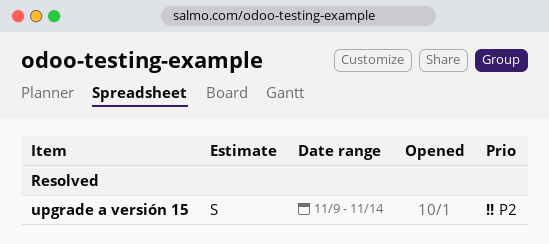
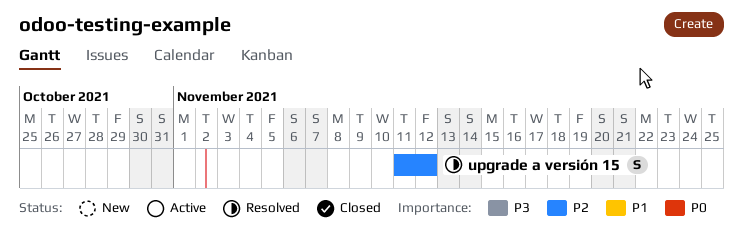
upgrade a versión 15, start: Nov 9 -> Nov 11
upgrade a versión 15, due: Nov 14 -> Nov 12

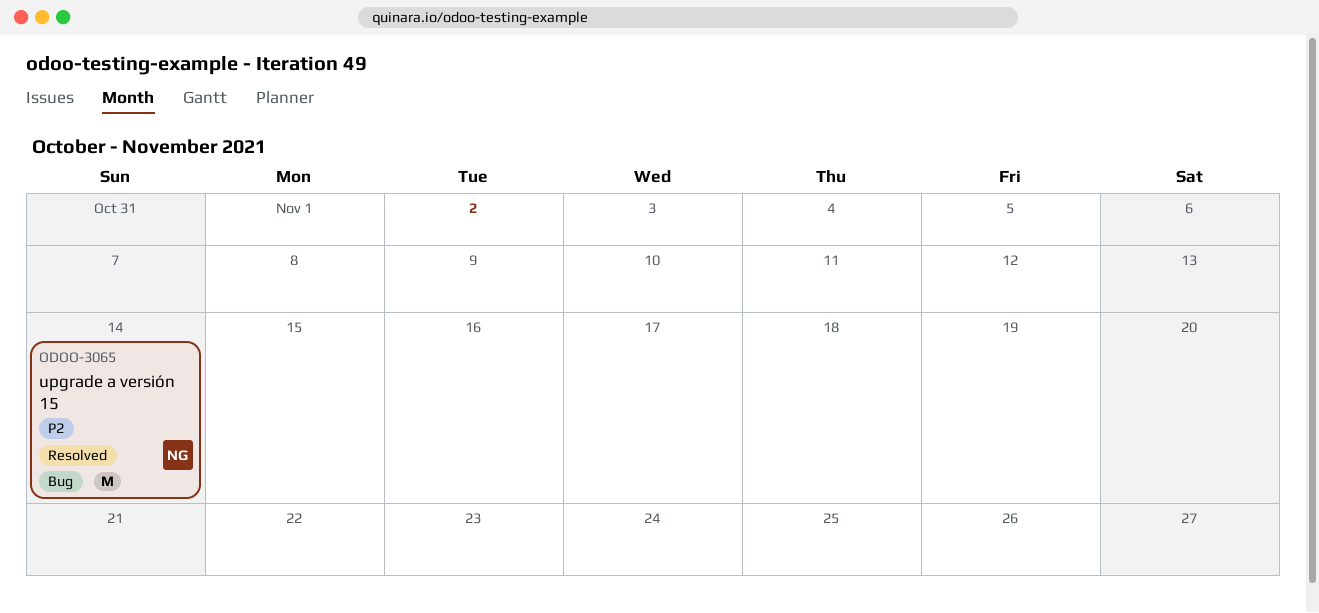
upgrade a versión 15, estimate: S -> M
upgrade a versión 15, due: Nov 12 -> Nov 14

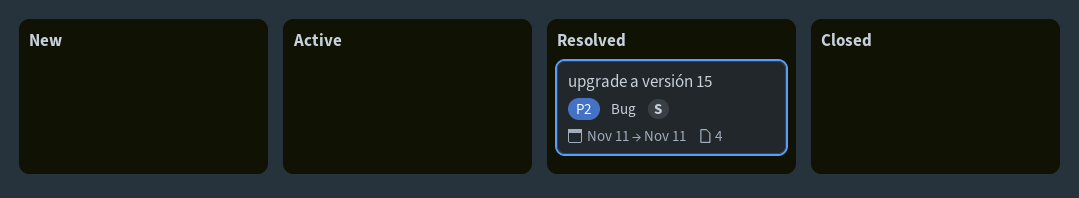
upgrade a versión 15, estimate: M -> S
upgrade a versión 15, due: Nov 14 -> Nov 11

